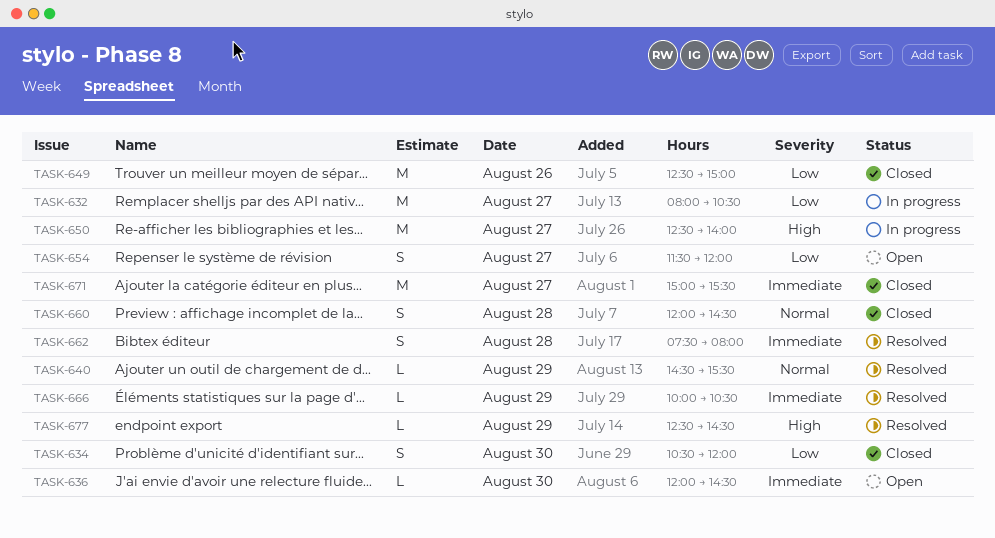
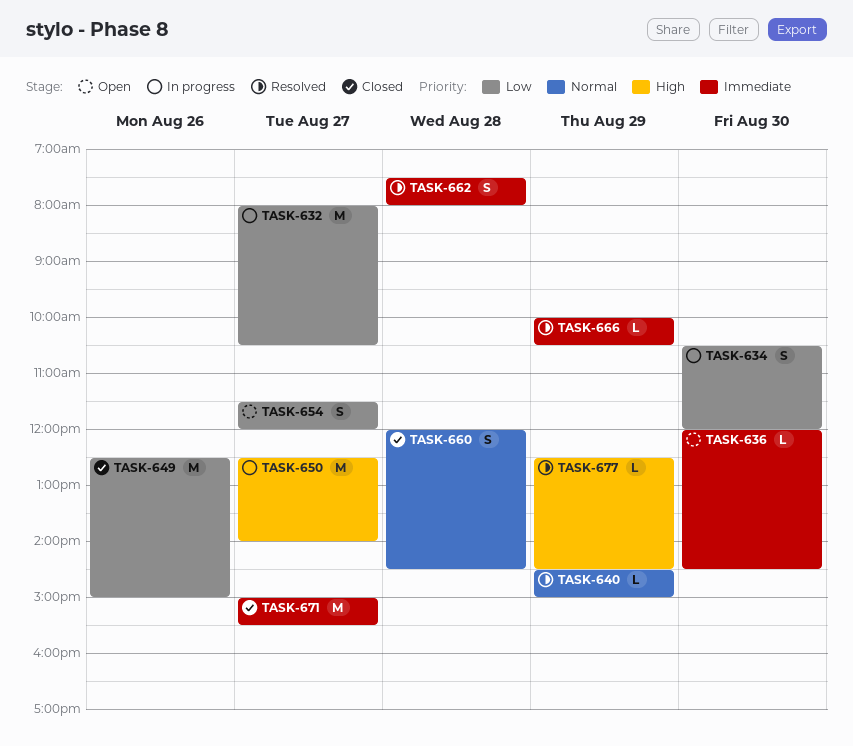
TASK-634, status: Closed -> In progress
TASK-640, ends: 15:30 -> 15:00

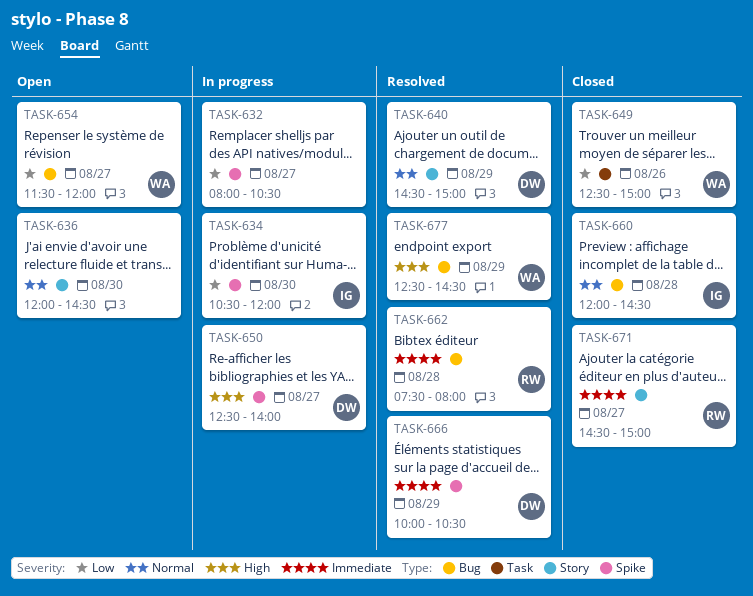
TASK-636, priority: Immediate -> Normal
TASK-671, begins: 15:00 -> 14:30
TASK-671, ends: 15:30 -> 15:00

